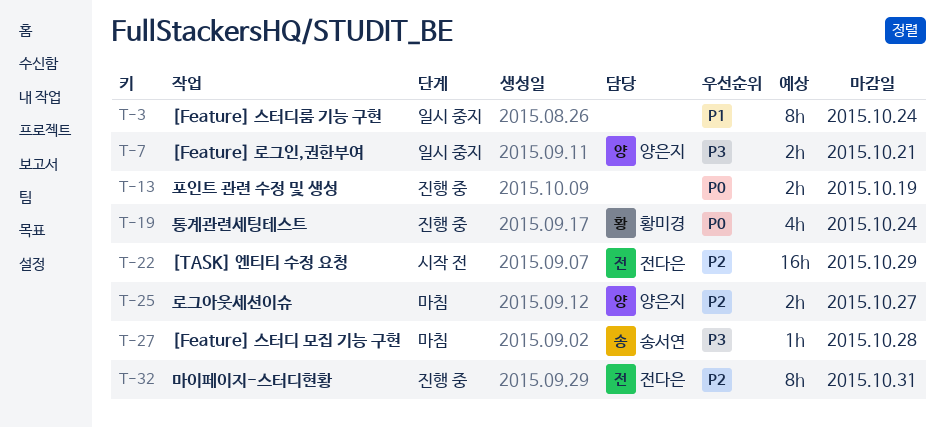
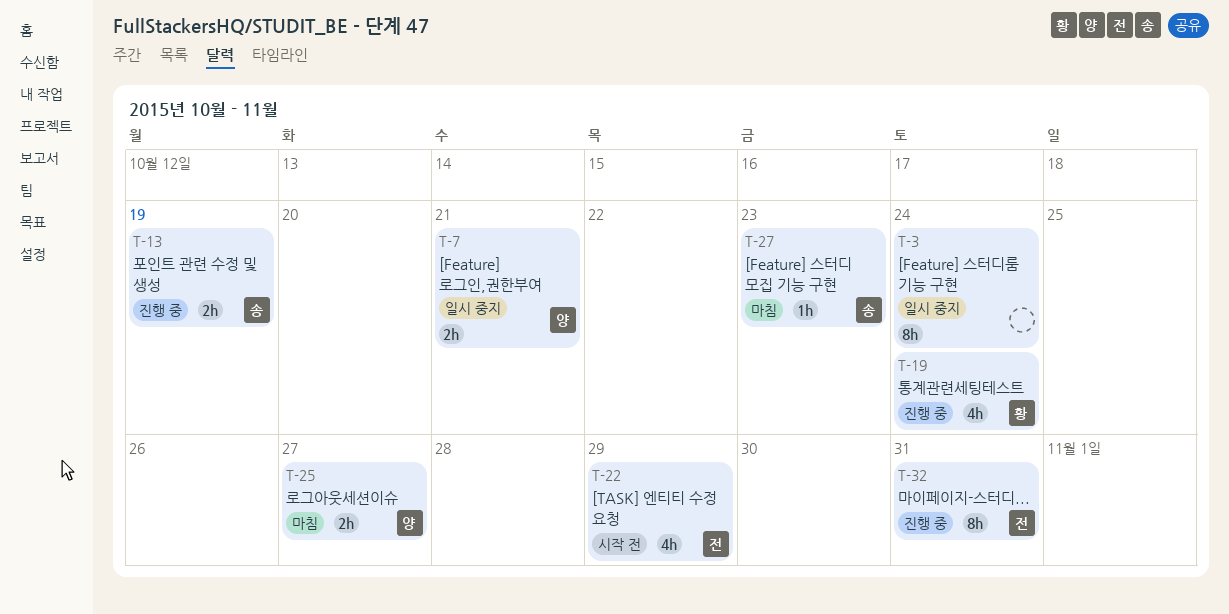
T-13, owner: none -> 송서연
T-22, estimate: 16h -> 4h
T-27, due: Oct 28 -> Oct 23

